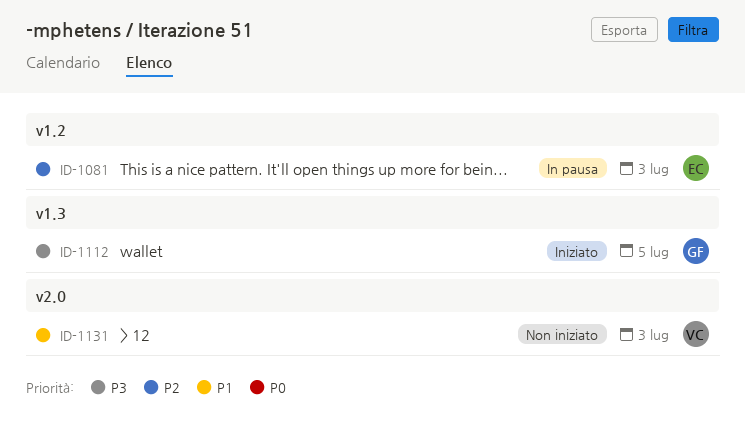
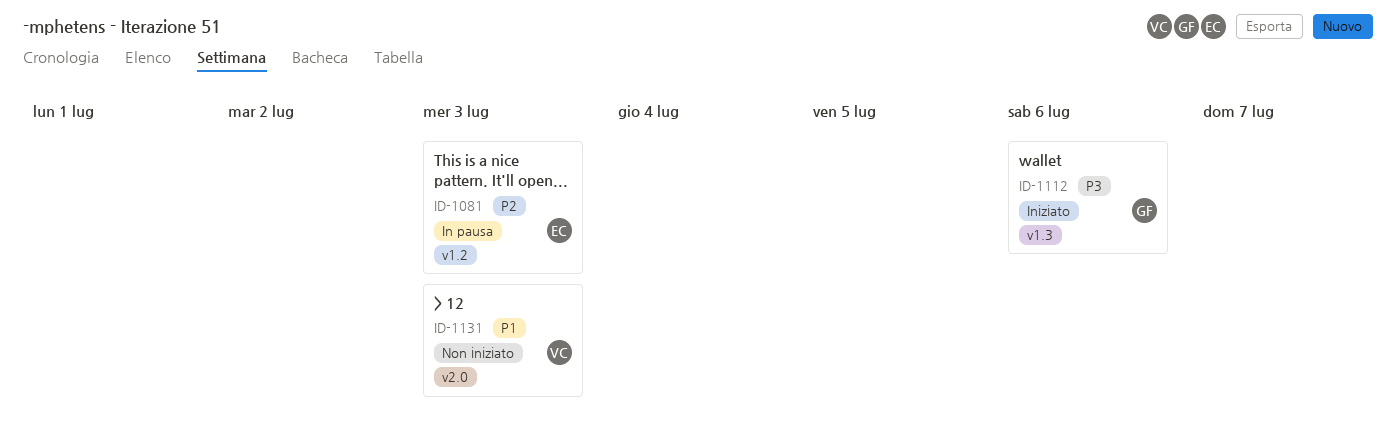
ID-1112, due: Jul 5 -> Jul 6

